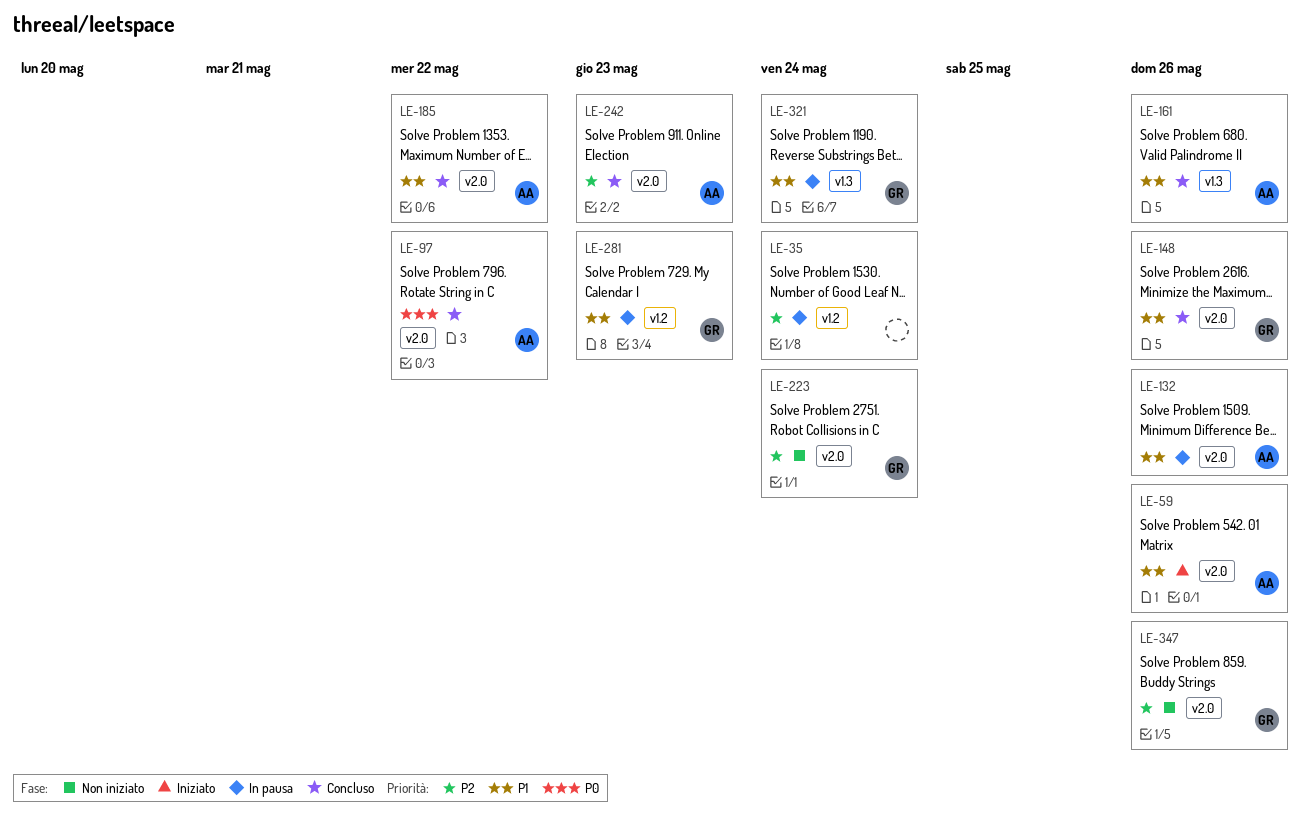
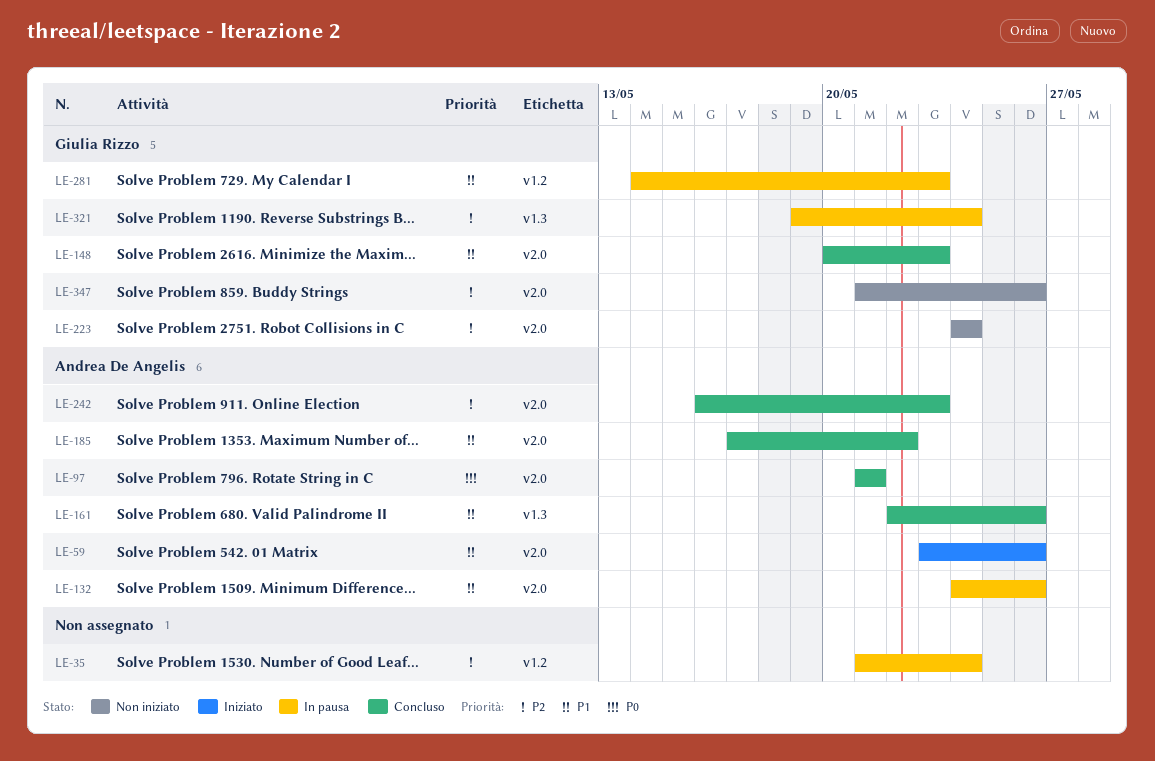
LE-97, due: May 22 -> May 21
LE-148, due: May 26 -> May 23
LE-321, priority: P1 -> P2

